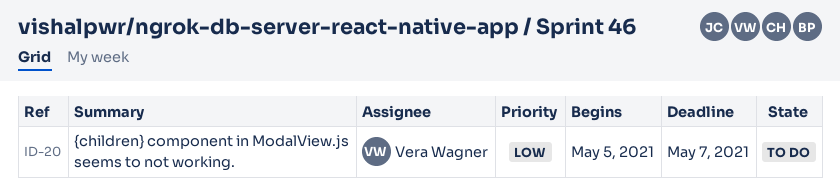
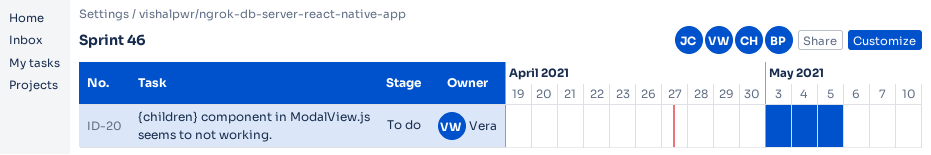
ID-20, start: May 5 -> May 3
ID-20, due: May 7 -> May 5

